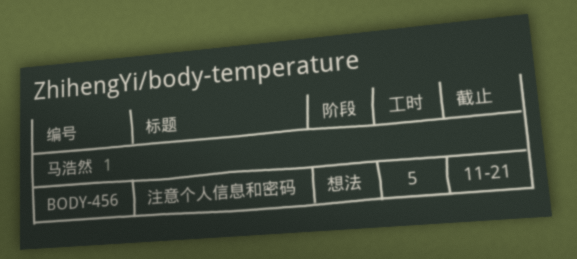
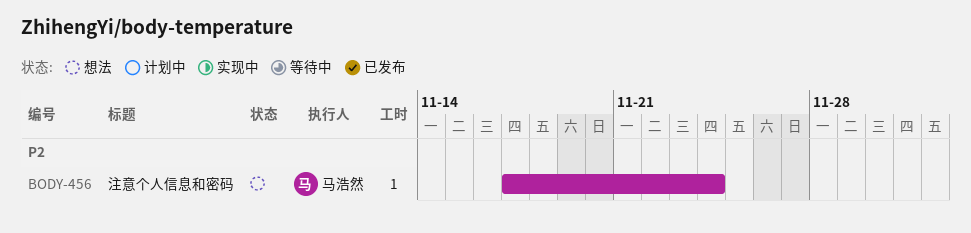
BODY-456, estimate: 5 -> 1
BODY-456, due: Nov 21 -> Nov 24

